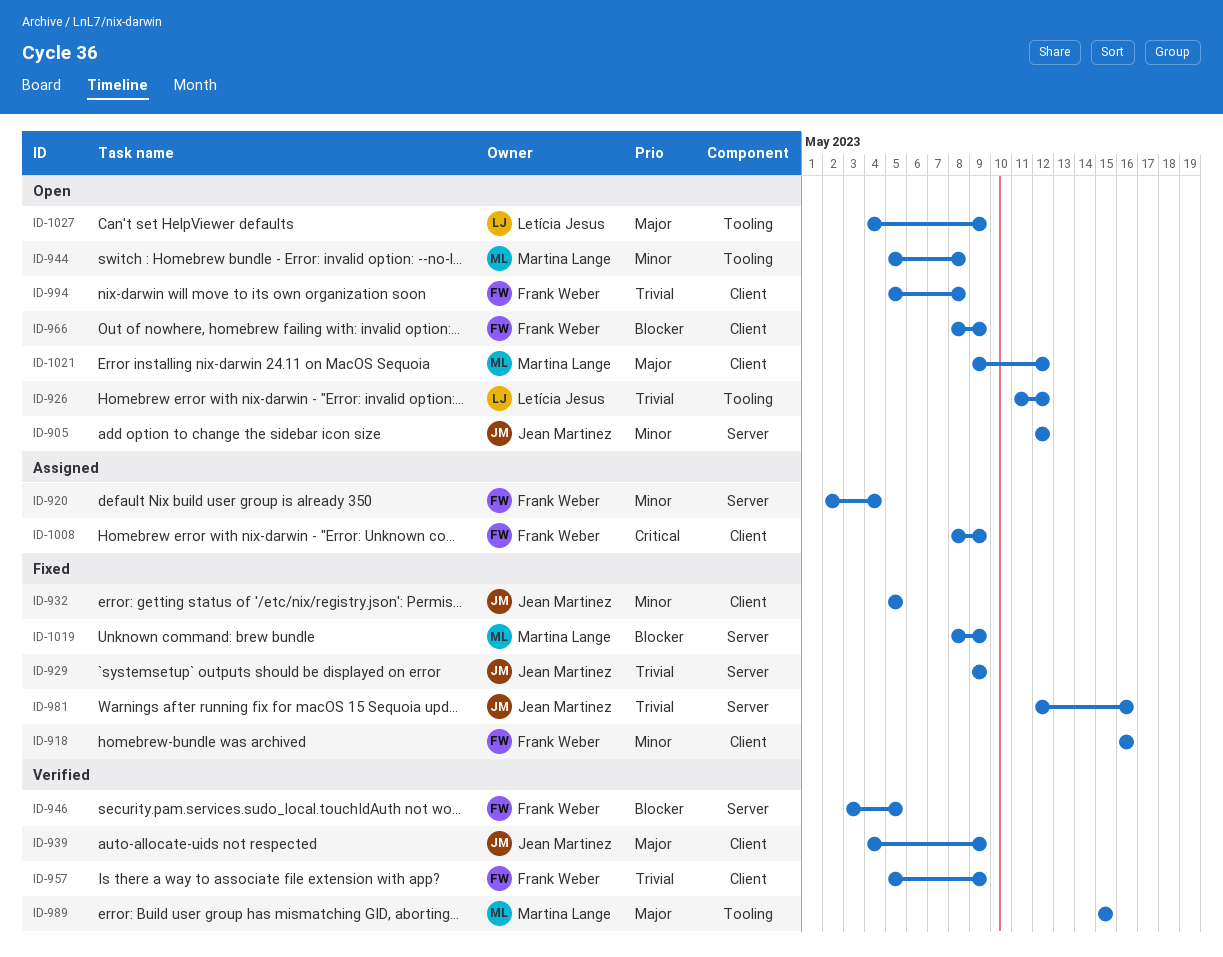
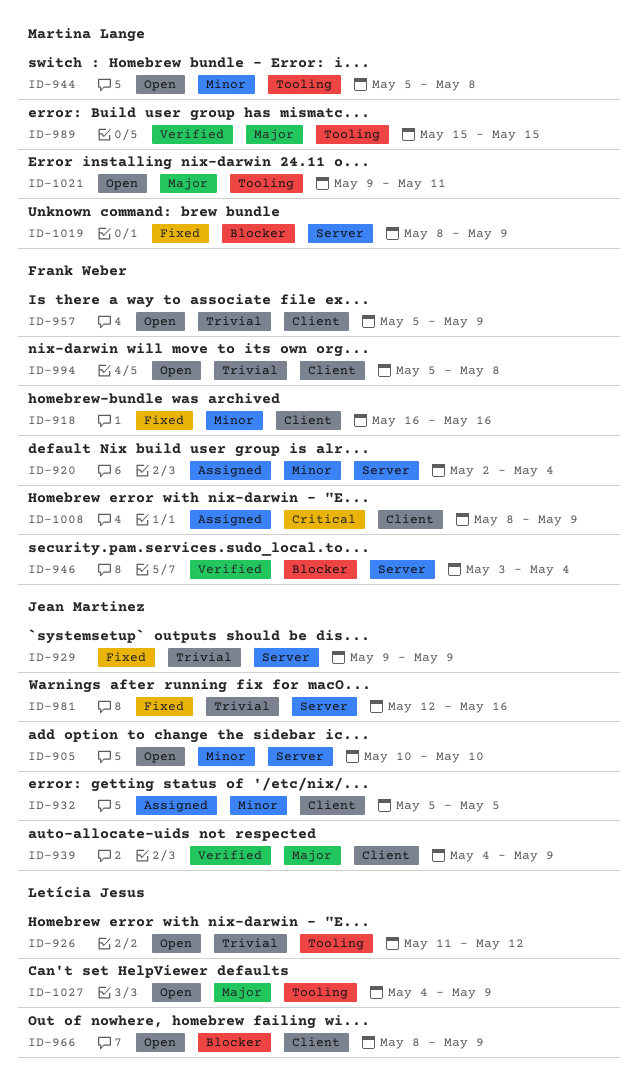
ID-905, start: May 12 -> May 10
ID-905, due: May 12 -> May 10
ID-932, status: Fixed -> Assigned
ID-946, due: May 5 -> May 4
ID-957, status: Verified -> Open
ID-966, owner: Frank Weber -> Letícia Jesus
ID-1021, label: Client -> Tooling
ID-1021, due: May 12 -> May 11

